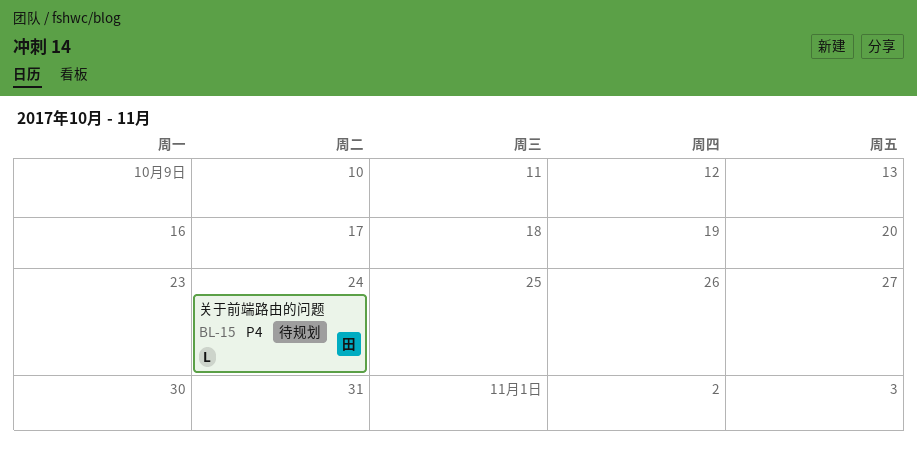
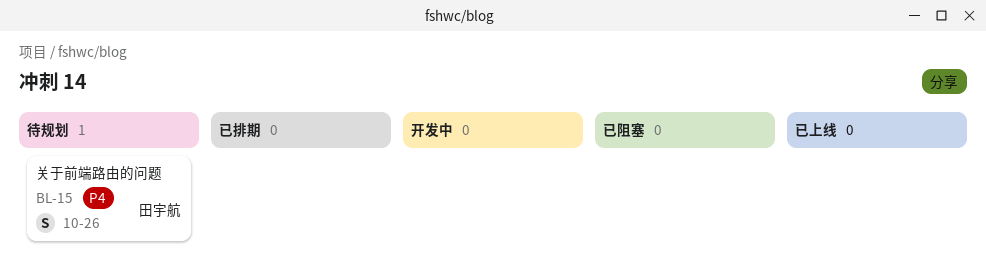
BL-15, estimate: L -> S
BL-15, due: Oct 24 -> Oct 26

